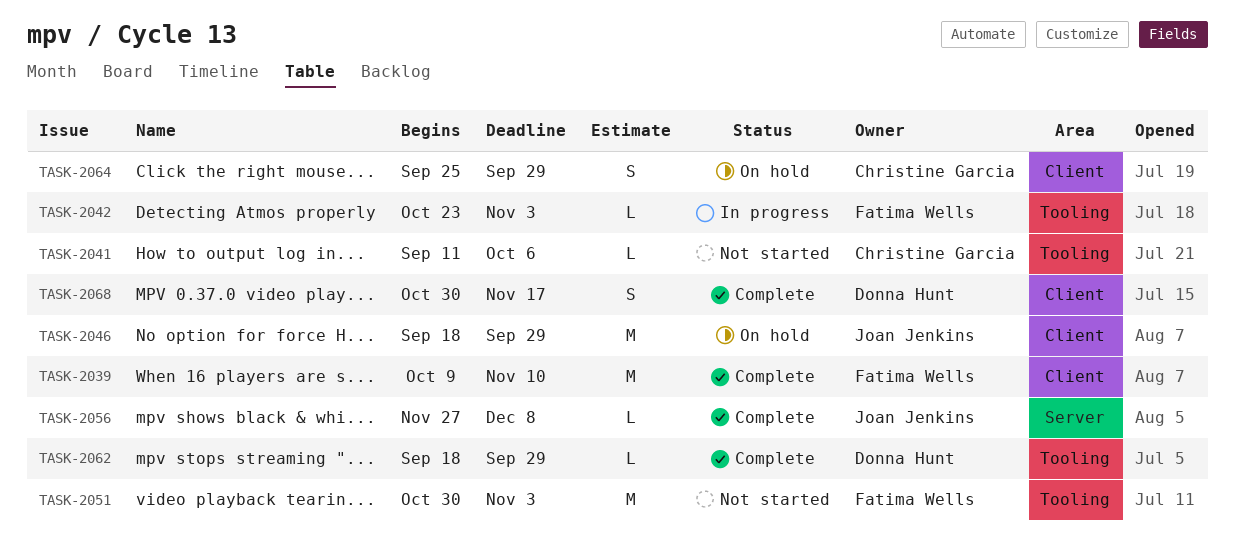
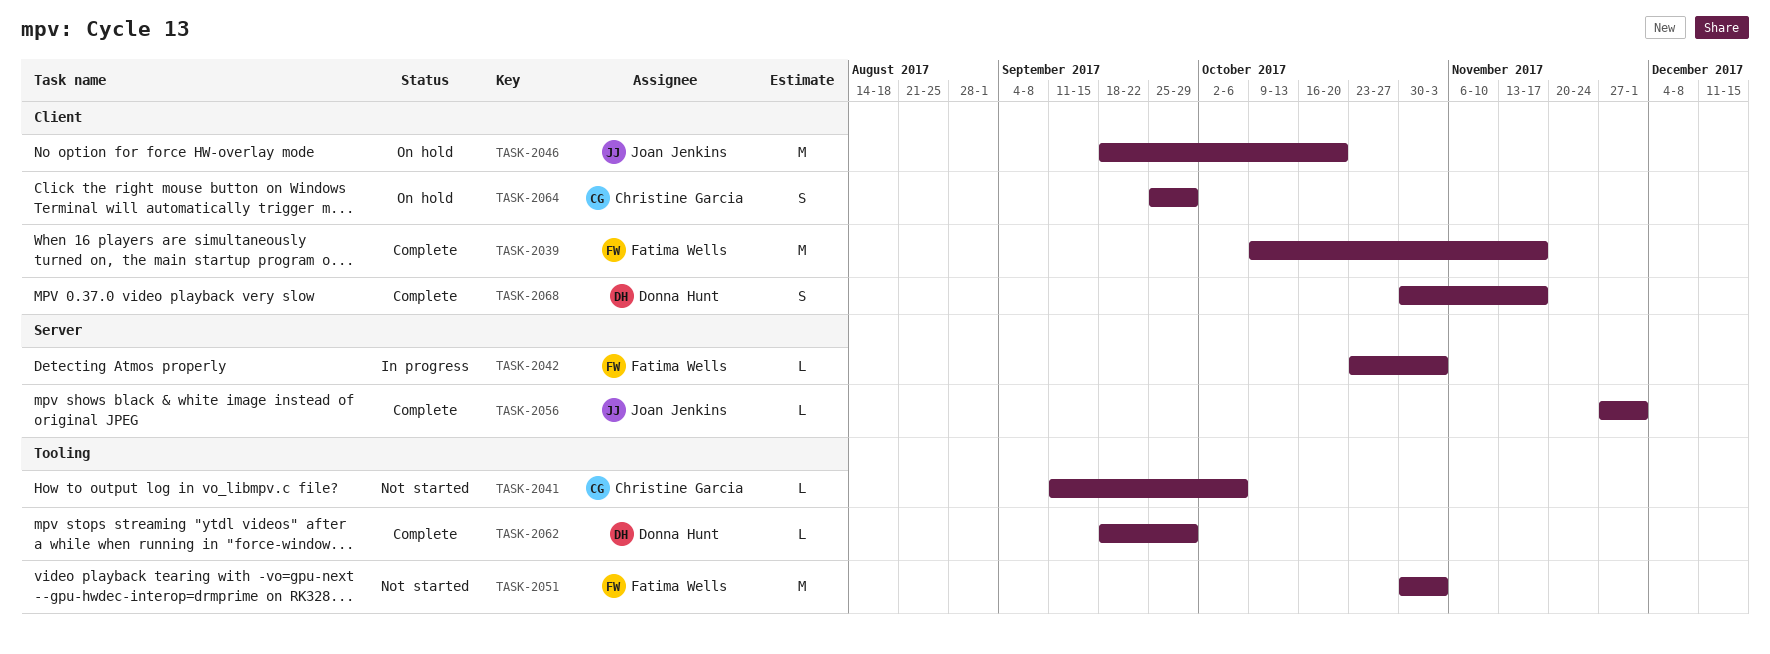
TASK-2039, due: Nov 10 -> Nov 17
TASK-2042, label: Tooling -> Server
TASK-2046, due: Sep 29 -> Oct 20
TASK-2056, due: Dec 8 -> Dec 1

